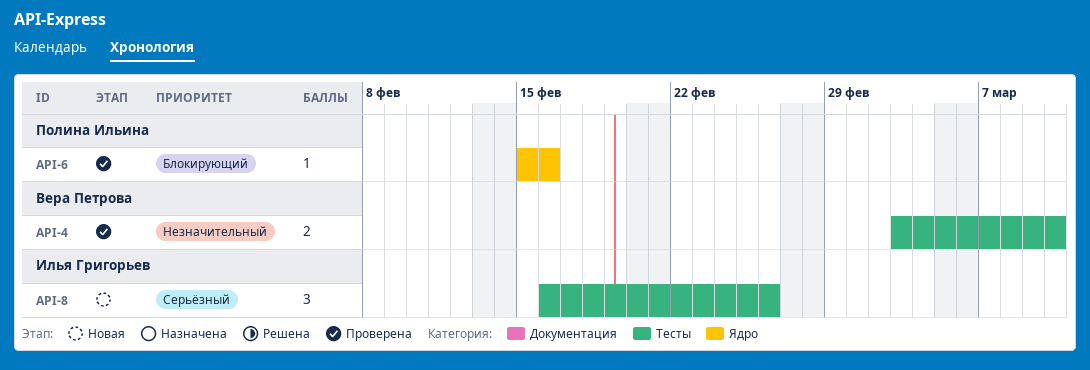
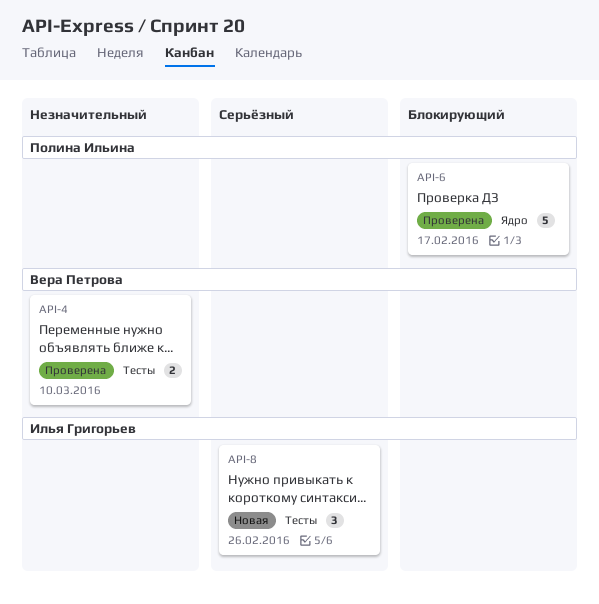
API-6, estimate: 1 -> 5
API-6, due: Feb 16 -> Feb 17

